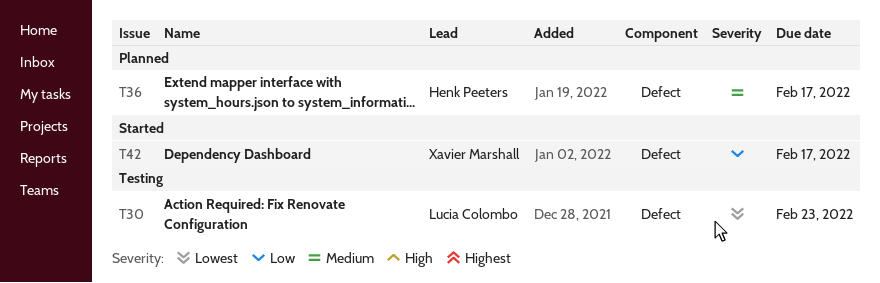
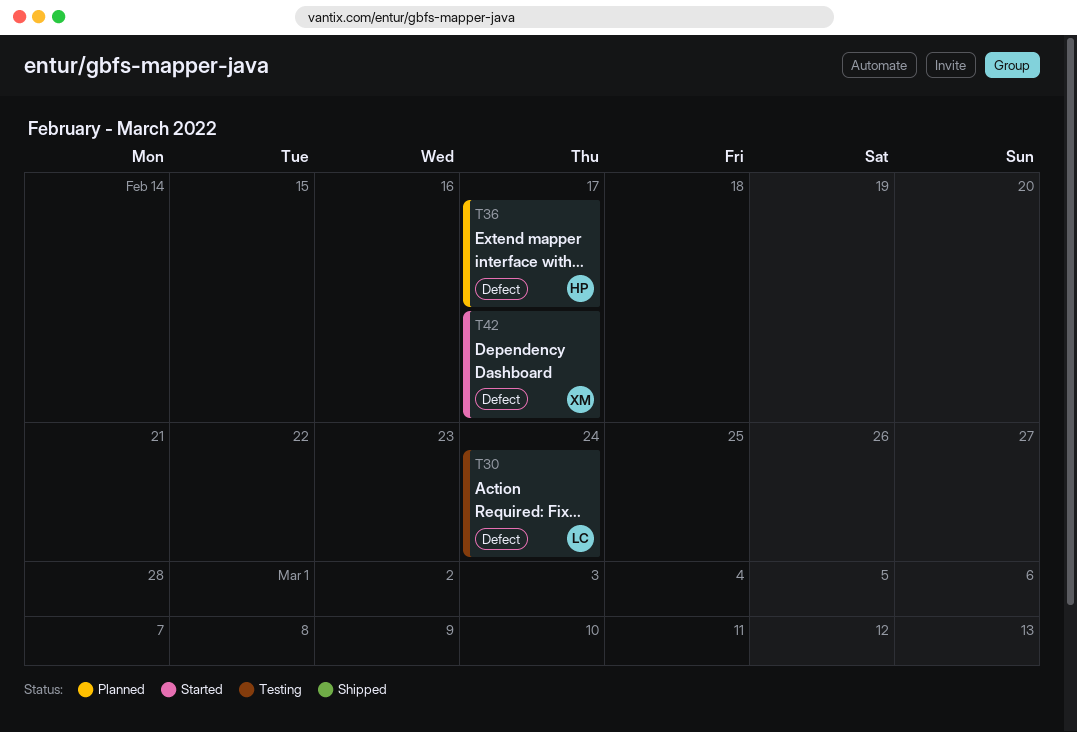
T30, due: Feb 23 -> Feb 24

